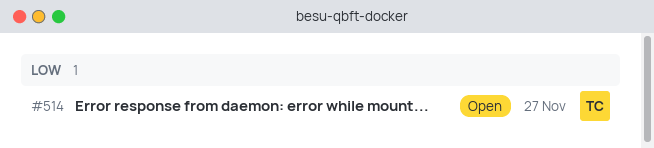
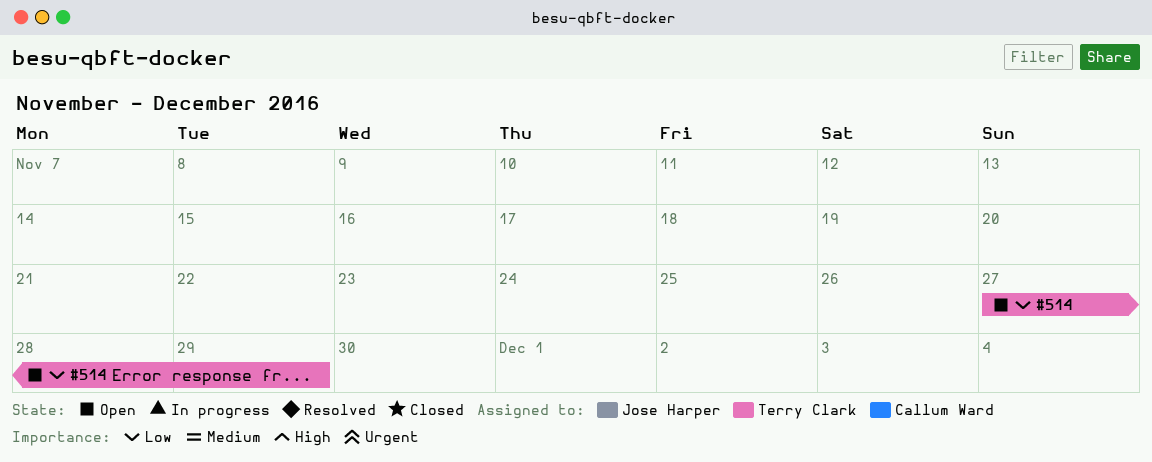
#514, due: Nov 27 -> Nov 29

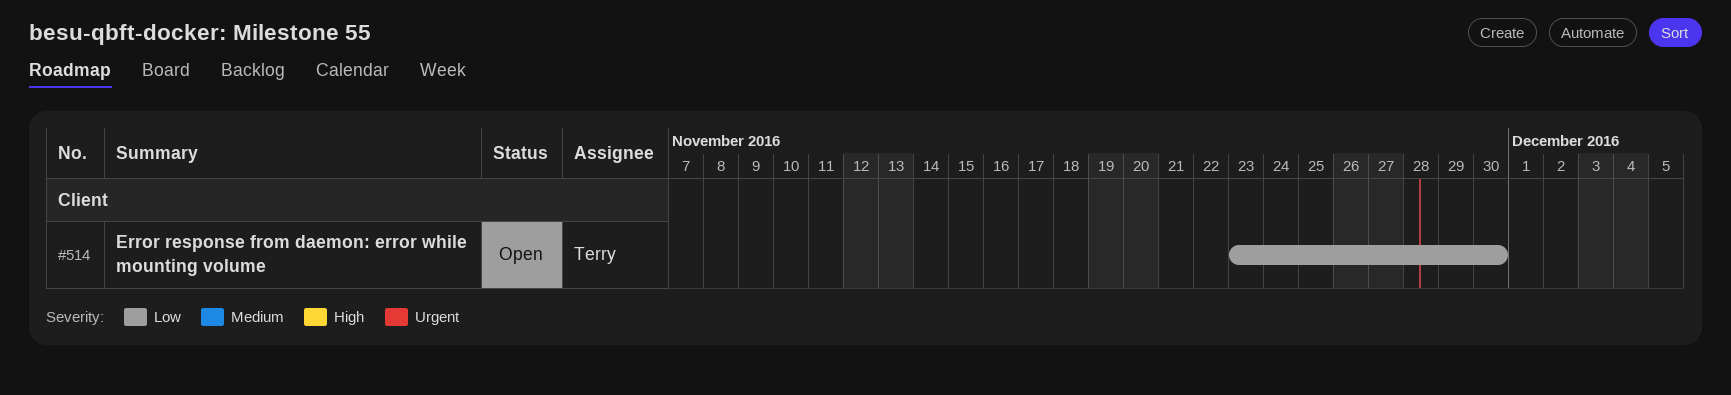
#514, start: Nov 27 -> Nov 23
#514, due: Nov 29 -> Nov 30

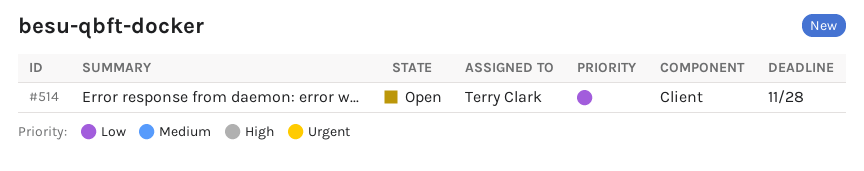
#514, due: Nov 30 -> Nov 28

